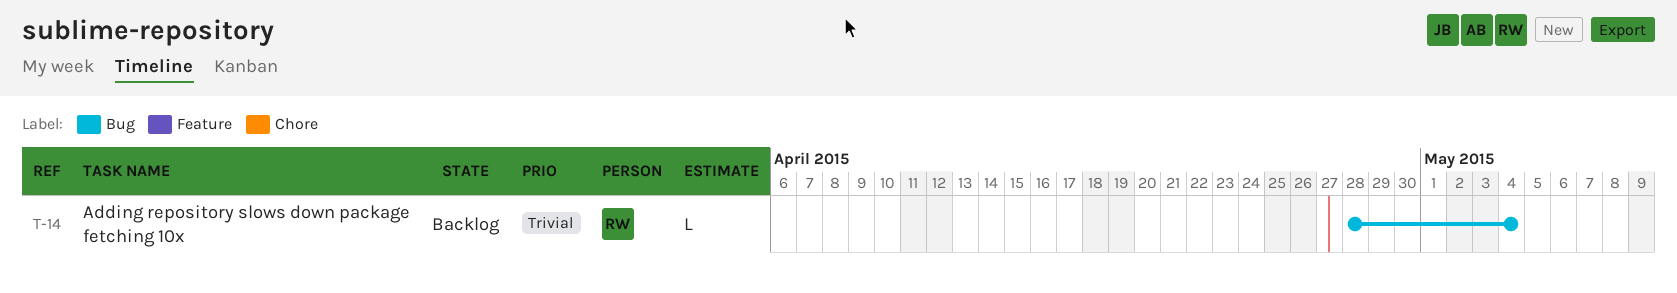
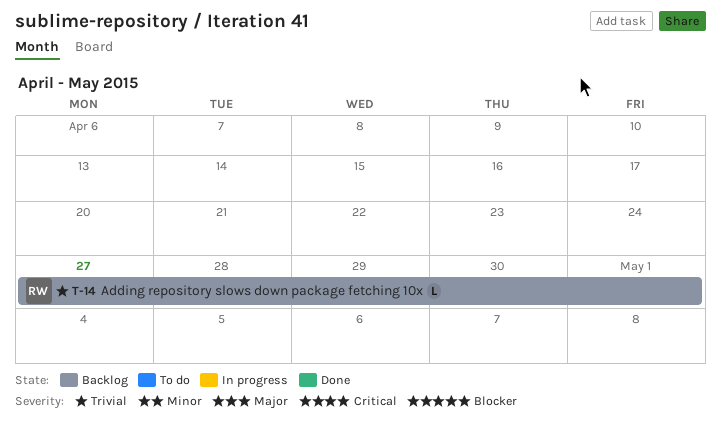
T-14, start: Apr 28 -> Apr 27
T-14, due: May 4 -> May 1

